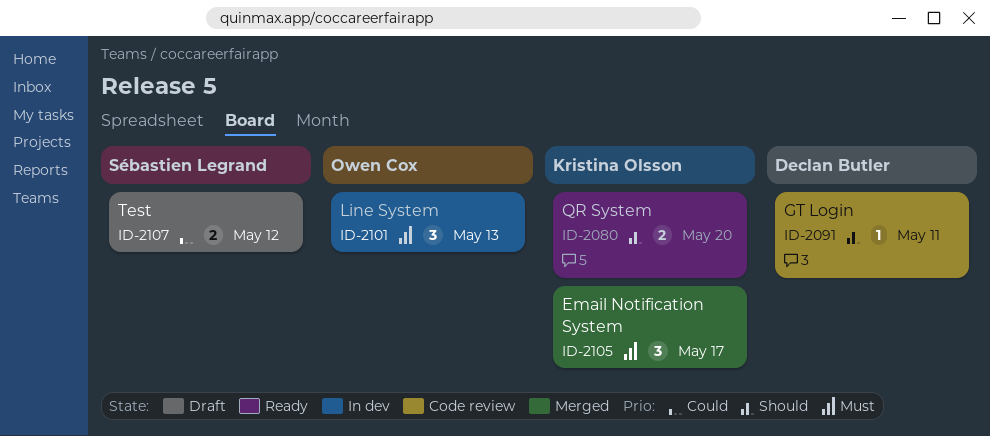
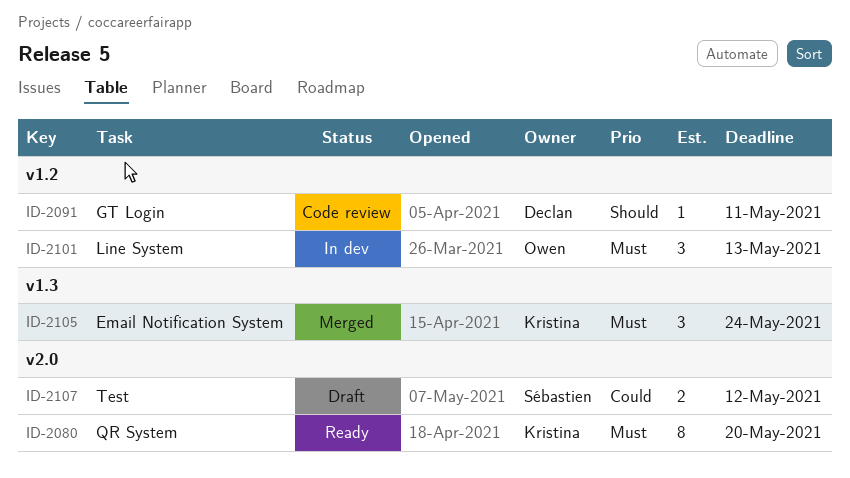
ID-2080, priority: Should -> Must
ID-2080, estimate: 2 -> 8
ID-2105, due: May 17 -> May 24

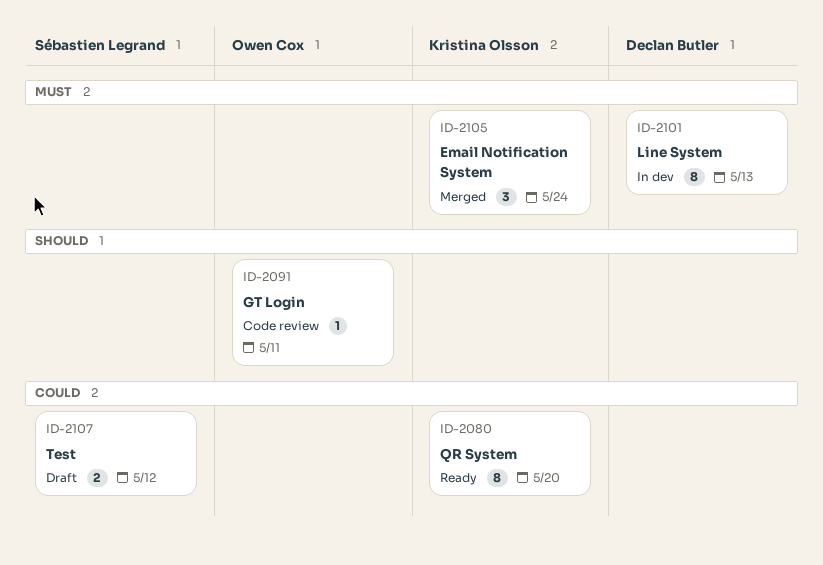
ID-2080, priority: Must -> Could
ID-2091, owner: Declan Butler -> Owen Cox
ID-2101, owner: Owen Cox -> Declan Butler
ID-2101, estimate: 3 -> 8

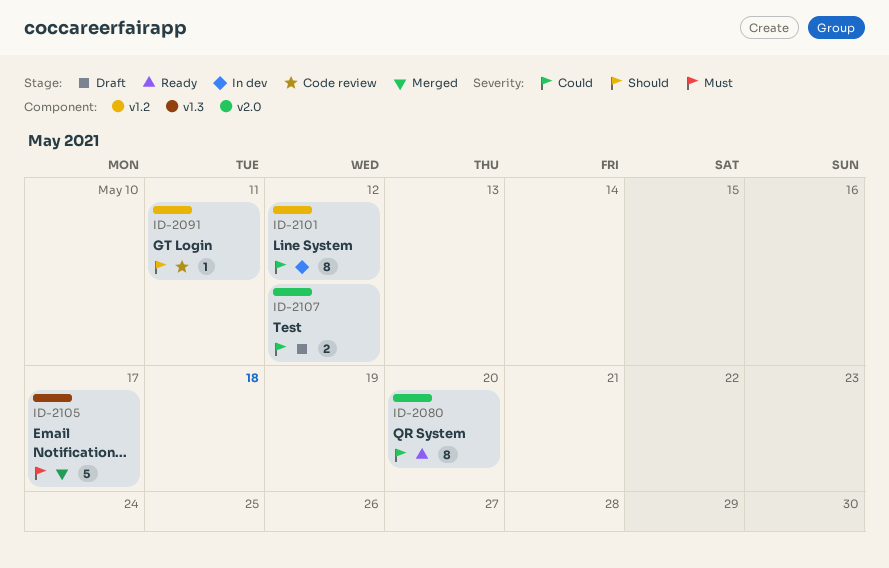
ID-2101, priority: Must -> Could
ID-2101, due: May 13 -> May 12
ID-2105, estimate: 3 -> 5
ID-2105, due: May 24 -> May 17

